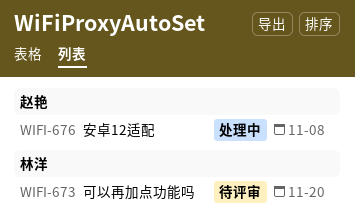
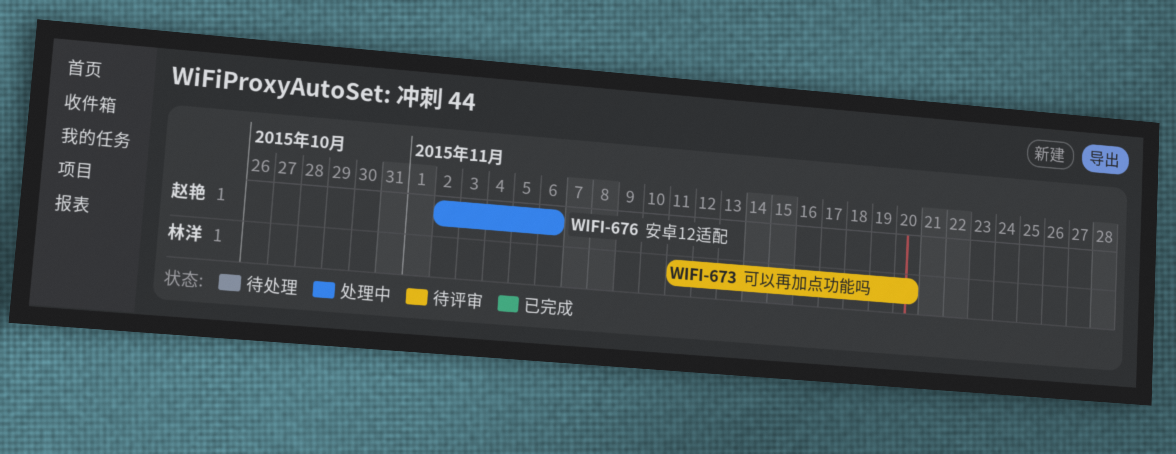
WIFI-676, due: Nov 8 -> Nov 6

